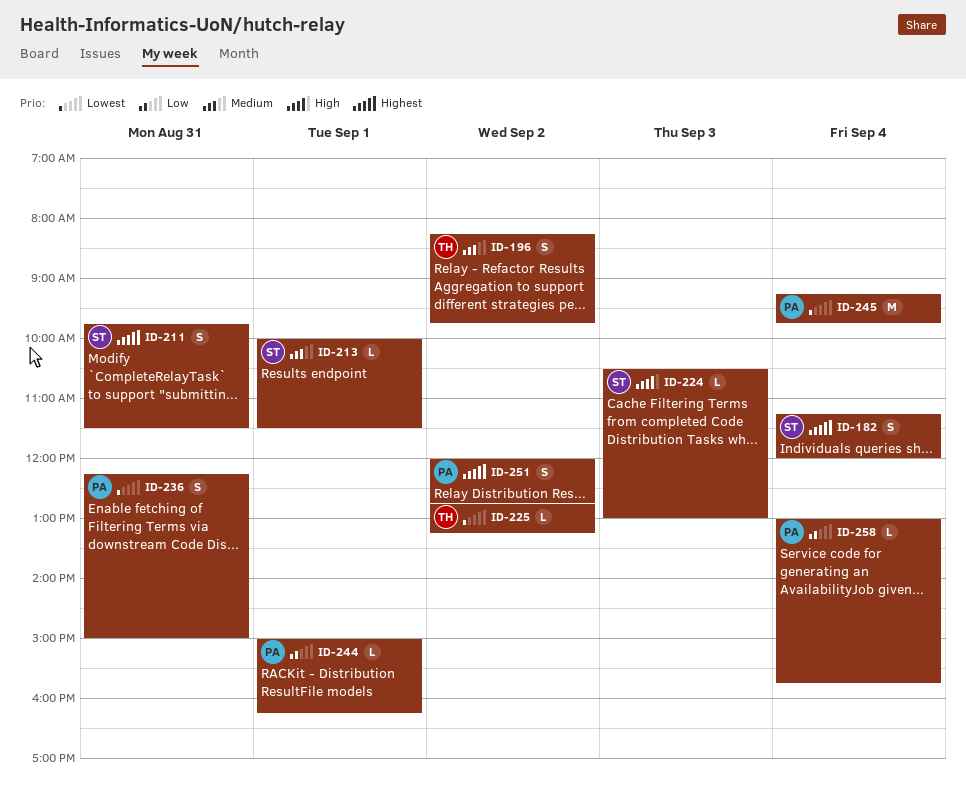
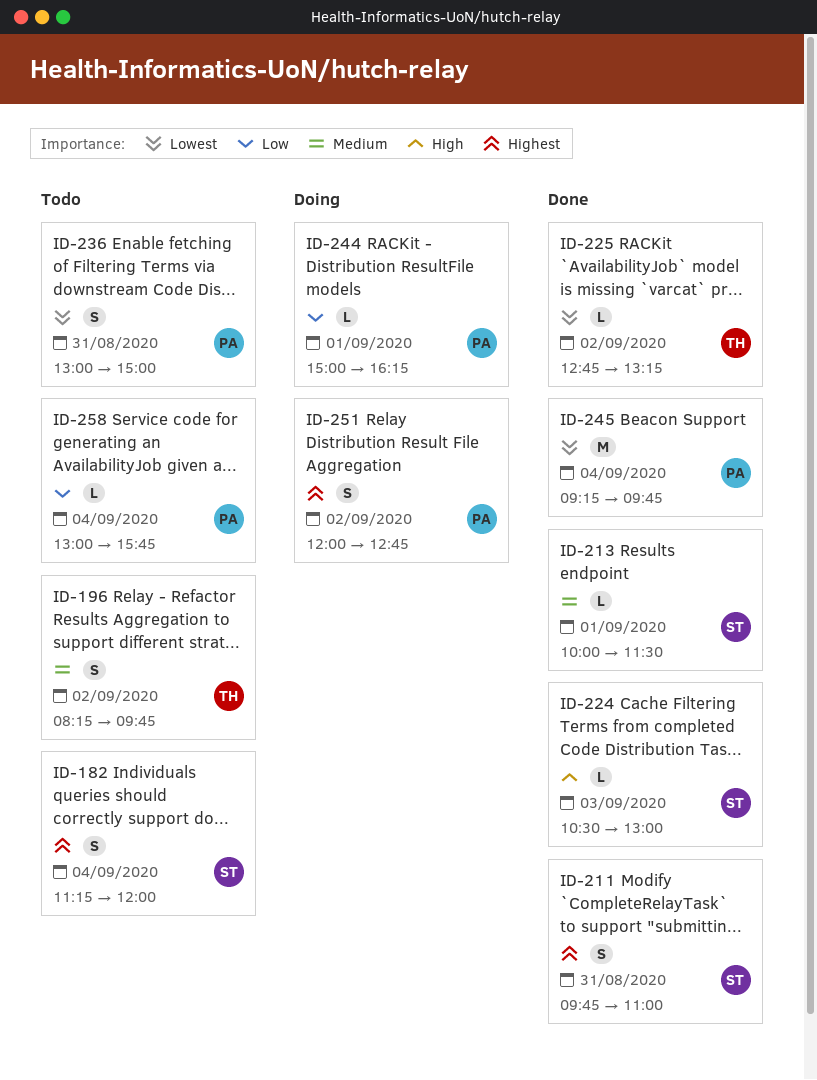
ID-211, ends: 11:30 -> 11:00
ID-236, begins: 12:15 -> 13:00

